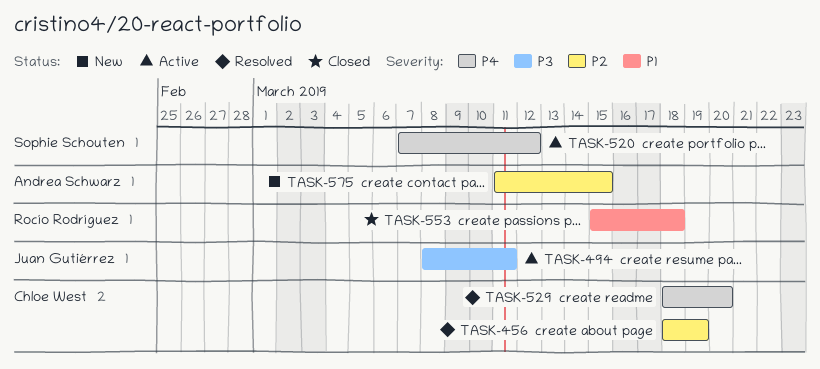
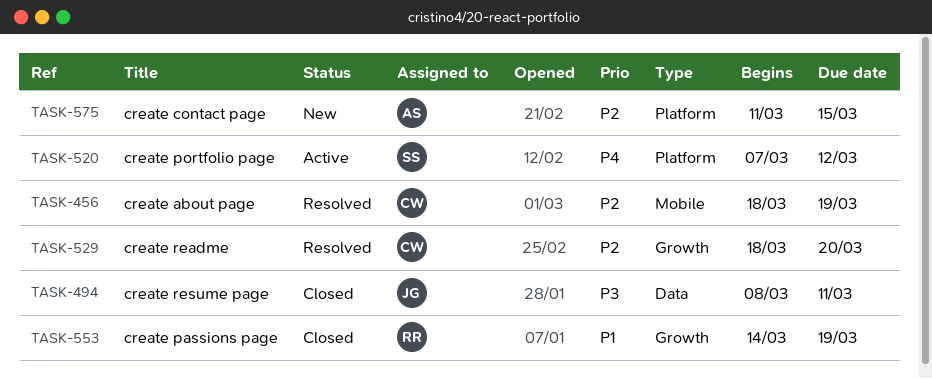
TASK-494, status: Active -> Closed
TASK-529, priority: P4 -> P2
TASK-553, start: Mar 15 -> Mar 14
TASK-553, due: Mar 18 -> Mar 19

